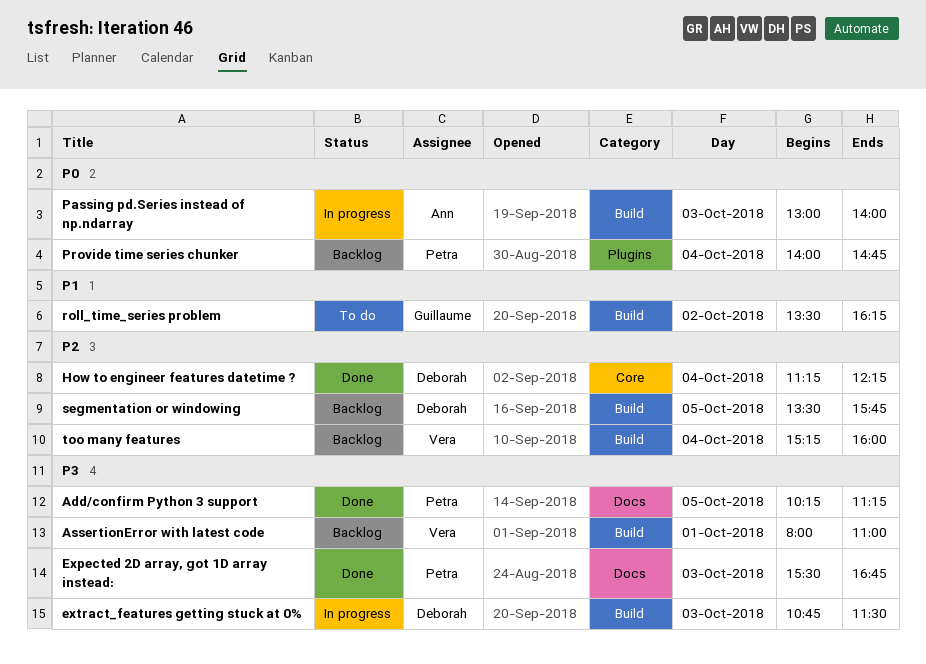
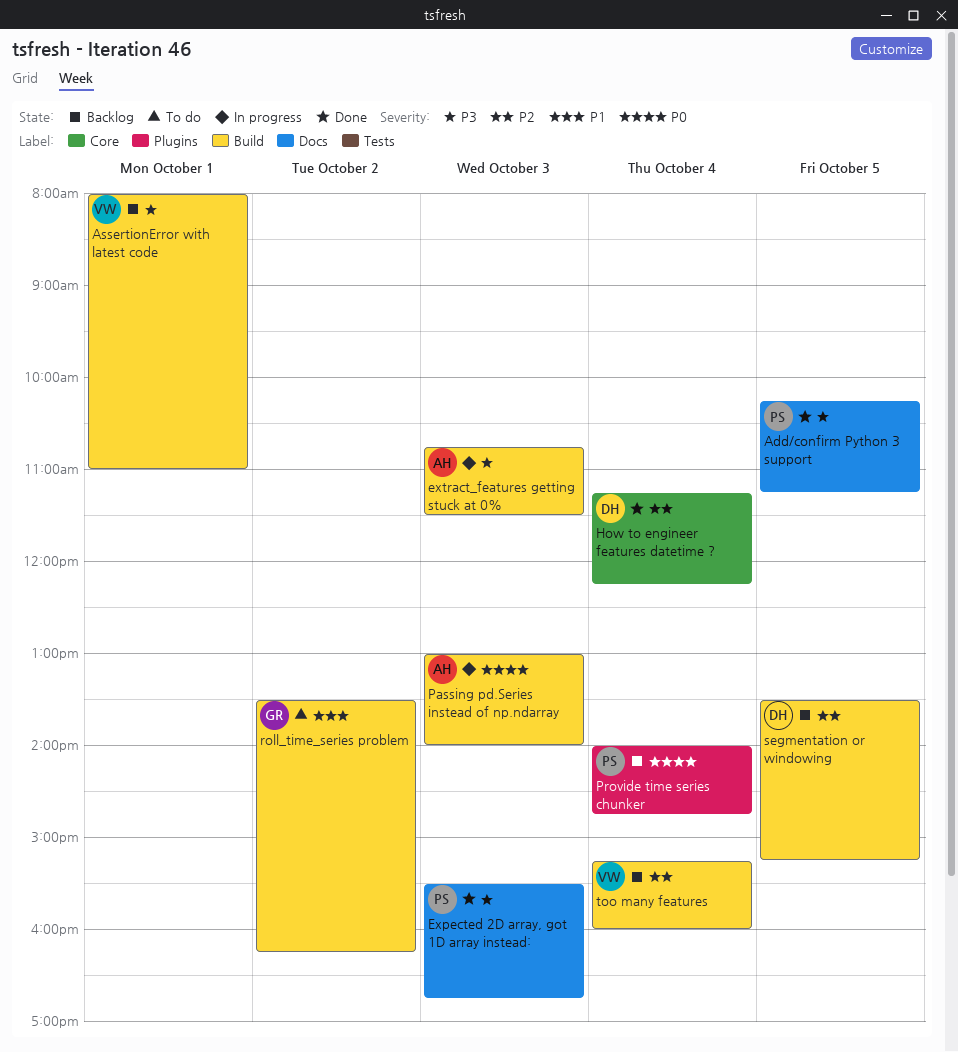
extract_features getting stuck at 0%, owner: Deborah -> Ann
segmentation or windowing, ends: 15:45 -> 15:15

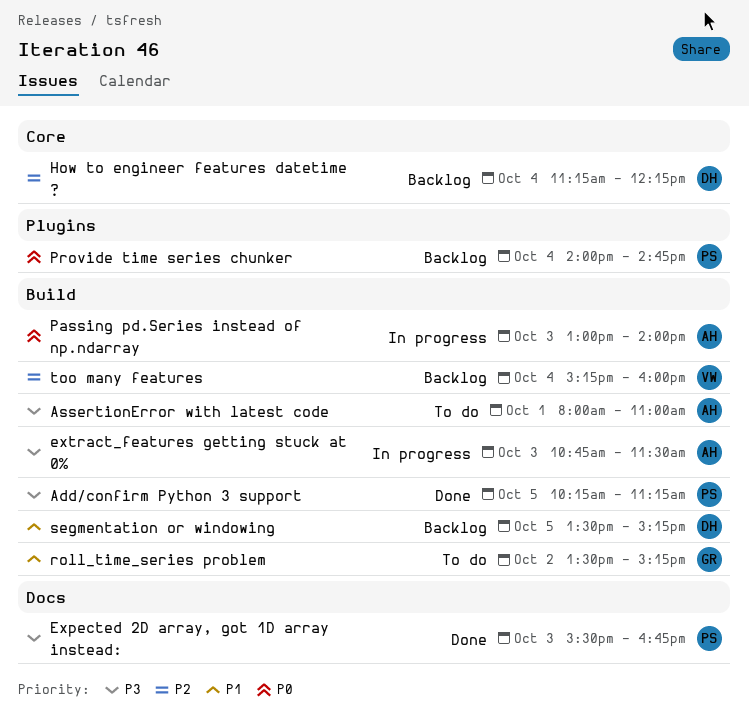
Add/confirm Python 3 support, label: Docs -> Build
AssertionError with latest code, status: Backlog -> To do
AssertionError with latest code, owner: VW -> AH
How to engineer features datetime ?, status: Done -> Backlog
roll_time_series problem, ends: 16:15 -> 15:15
segmentation or windowing, priority: P2 -> P1

